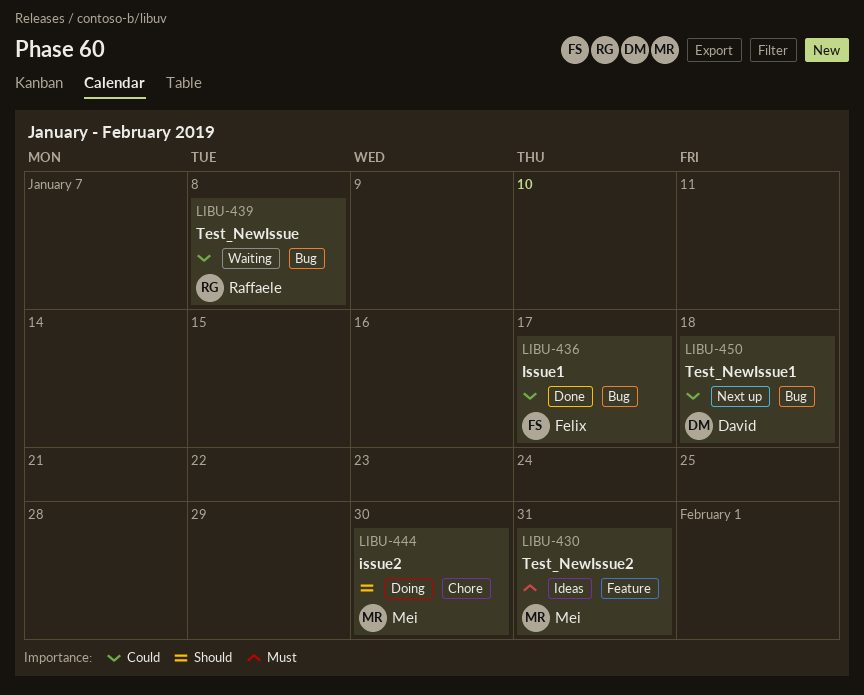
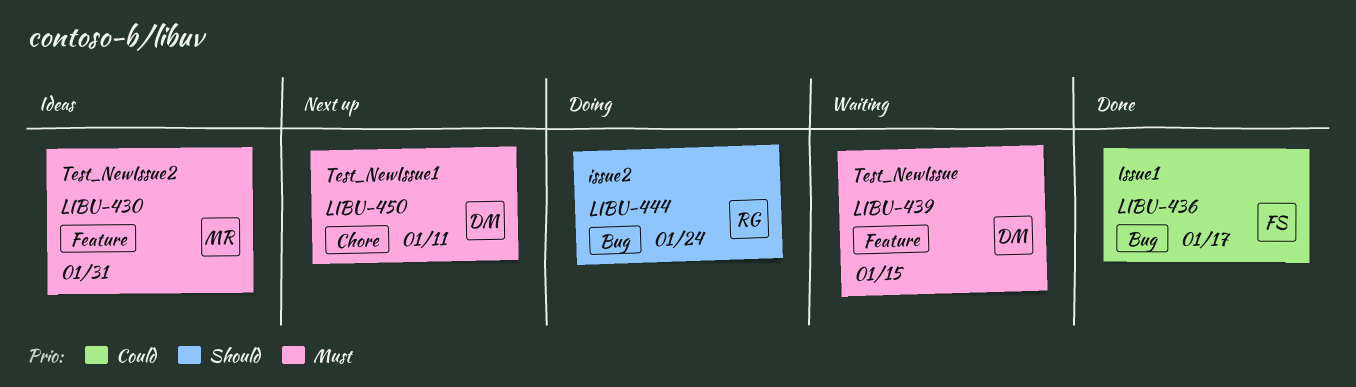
LIBU-439, owner: Raffaele -> David
LIBU-439, priority: Could -> Must
LIBU-439, label: Bug -> Feature
LIBU-439, due: Jan 8 -> Jan 15
LIBU-444, owner: Mei -> Raffaele
LIBU-444, label: Chore -> Bug
LIBU-444, due: Jan 30 -> Jan 24
LIBU-450, priority: Could -> Must
LIBU-450, label: Bug -> Chore
LIBU-450, due: Jan 18 -> Jan 11

